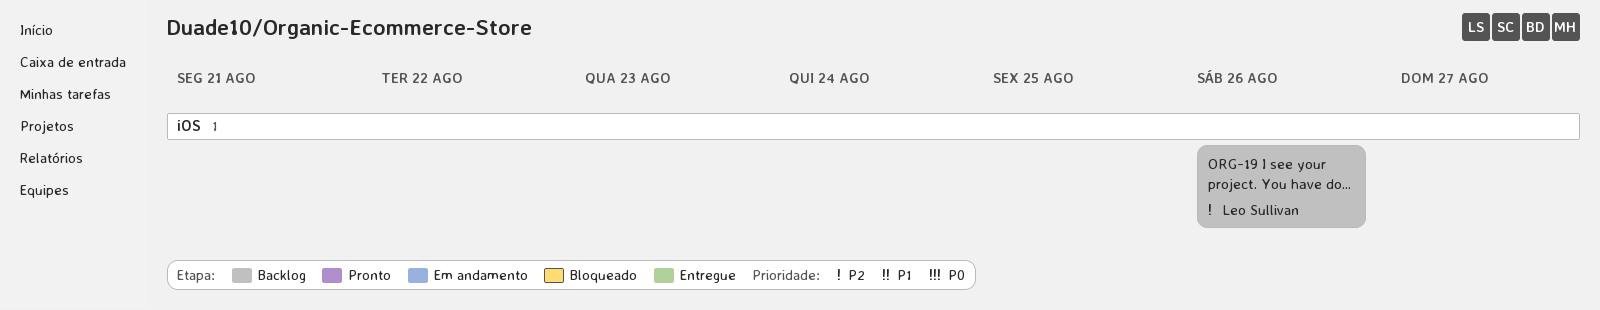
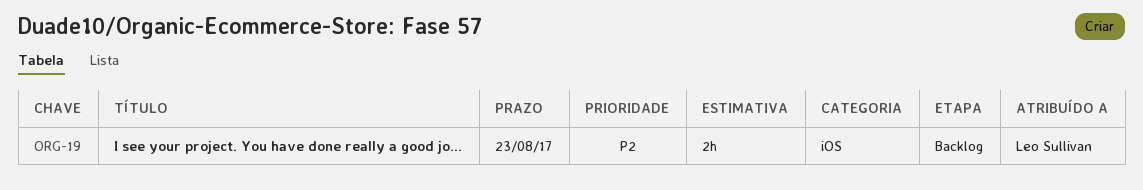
ORG-19, due: Aug 26 -> Aug 23

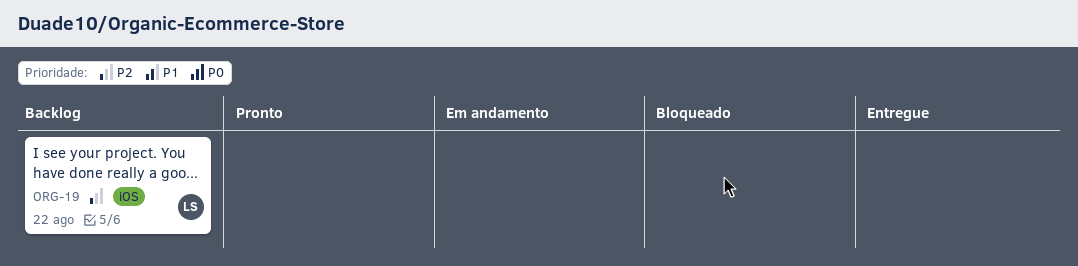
ORG-19, due: Aug 23 -> Aug 22

